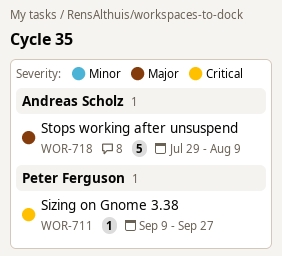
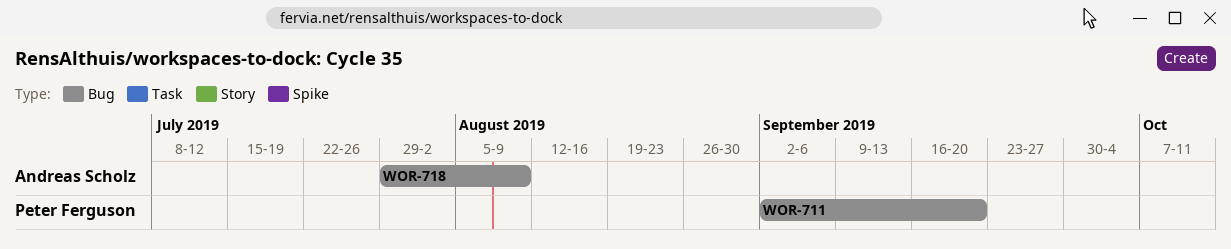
WOR-711, start: Sep 9 -> Sep 2
WOR-711, due: Sep 27 -> Sep 20

